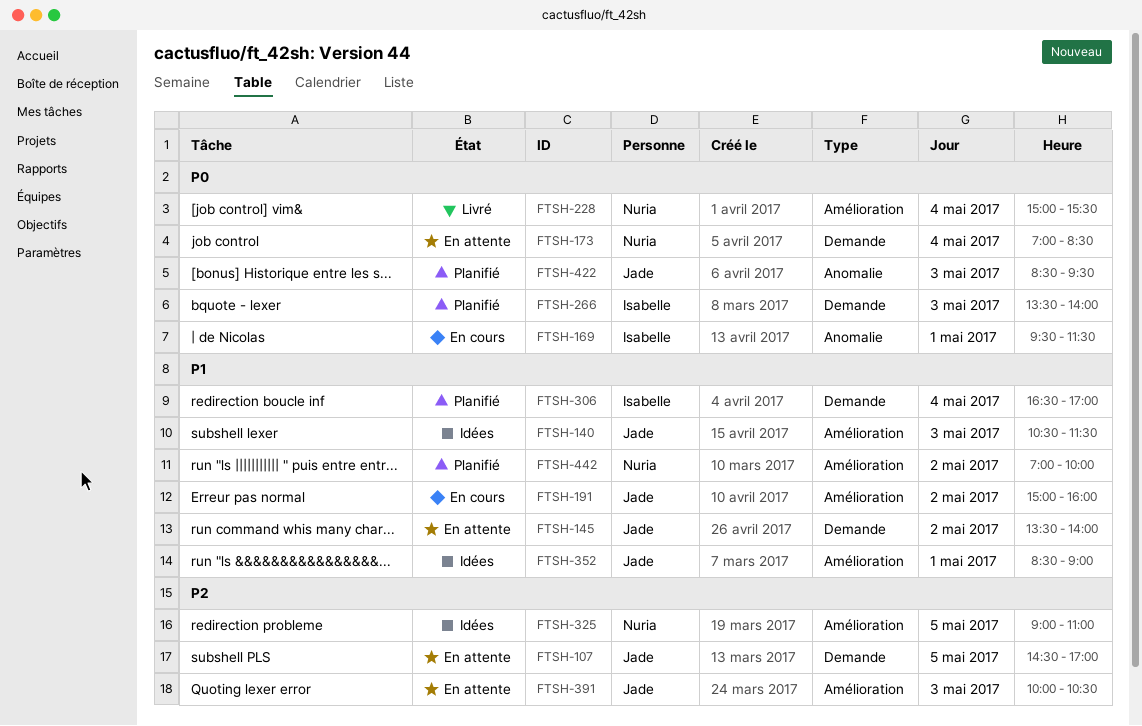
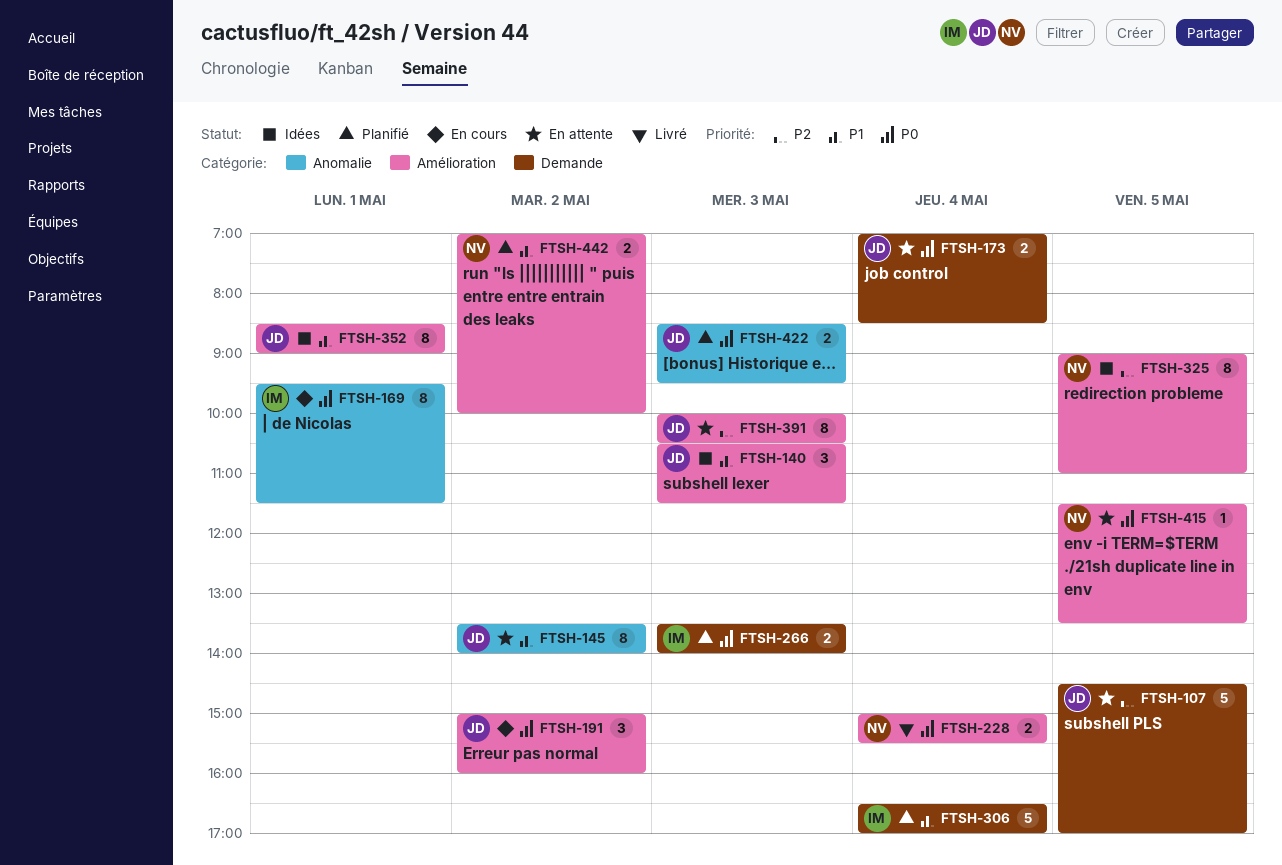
FTSH-145, label: Demande -> Anomalie
FTSH-173, owner: Nuria -> Jade
FTSH-191, priority: P1 -> P0
FTSH-415: none -> present

